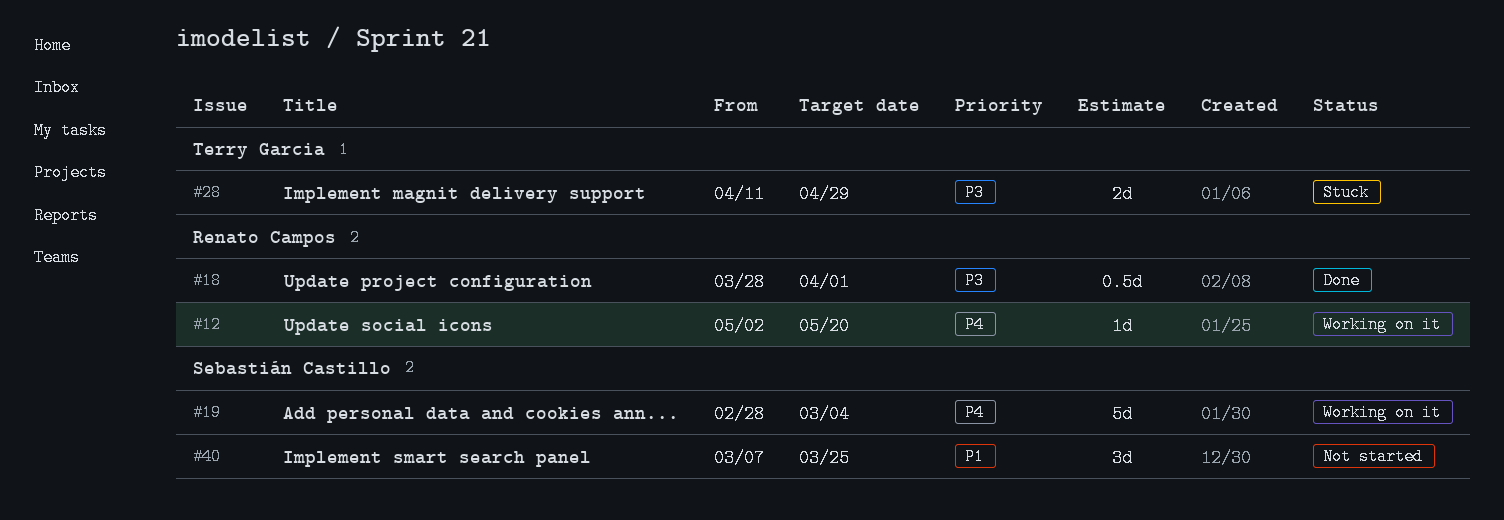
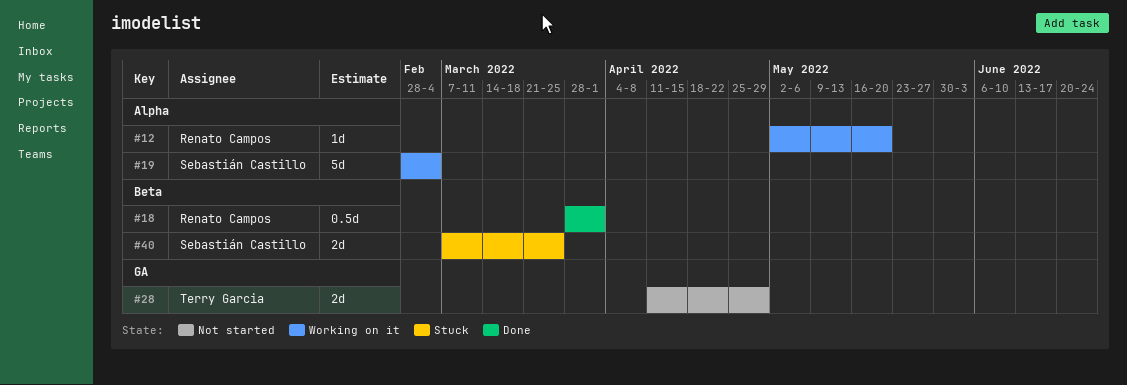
#28, status: Stuck -> Not started
#40, status: Not started -> Stuck
#40, estimate: 3d -> 2d

